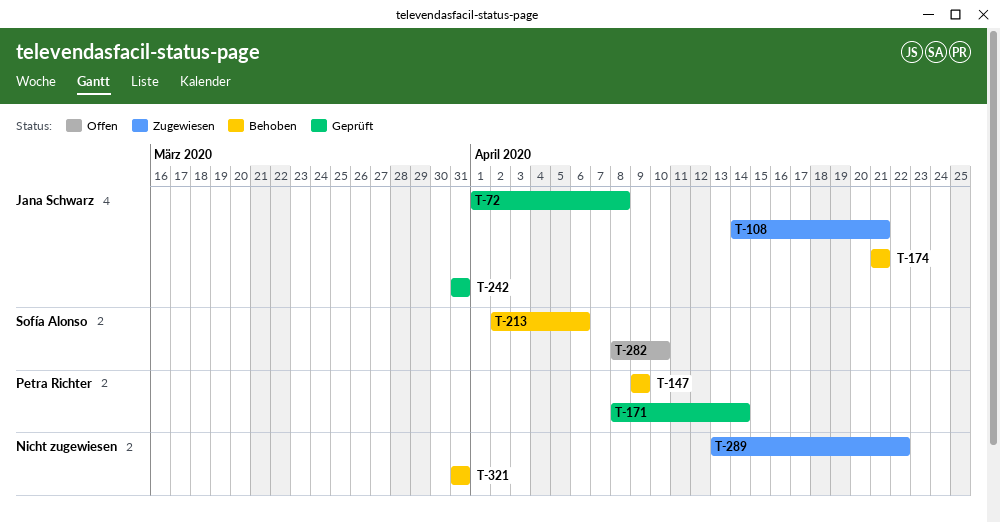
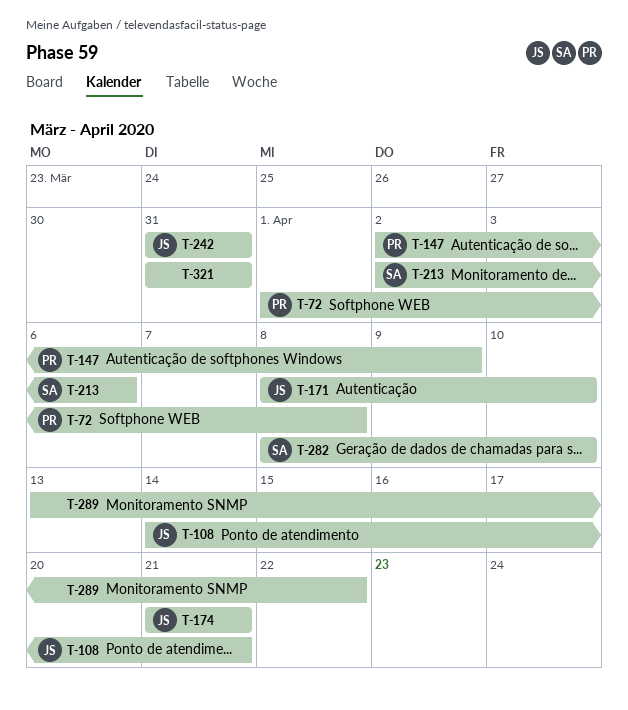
T-72, owner: Jana Schwarz -> Petra Richter
T-147, start: Apr 9 -> Apr 2
T-171, owner: Petra Richter -> Jana Schwarz
T-171, due: Apr 14 -> Apr 10

